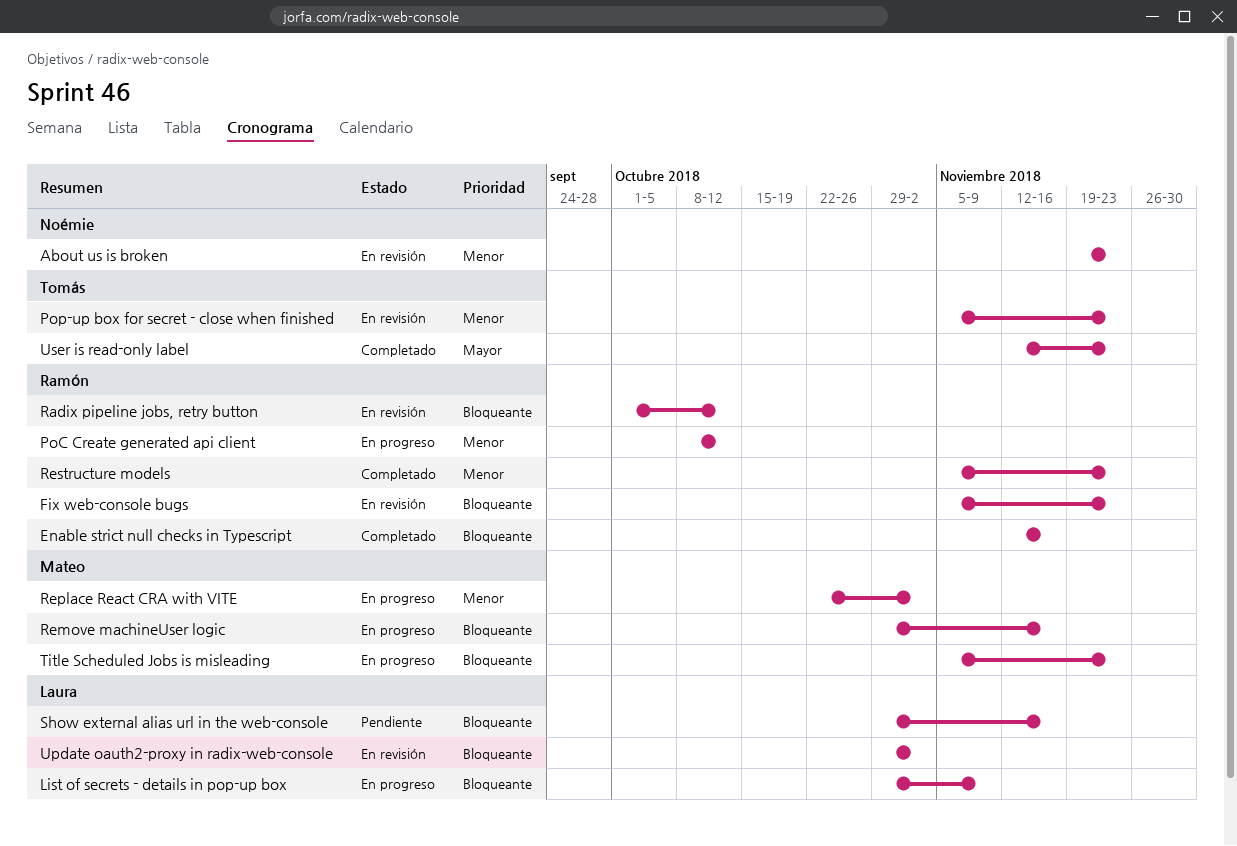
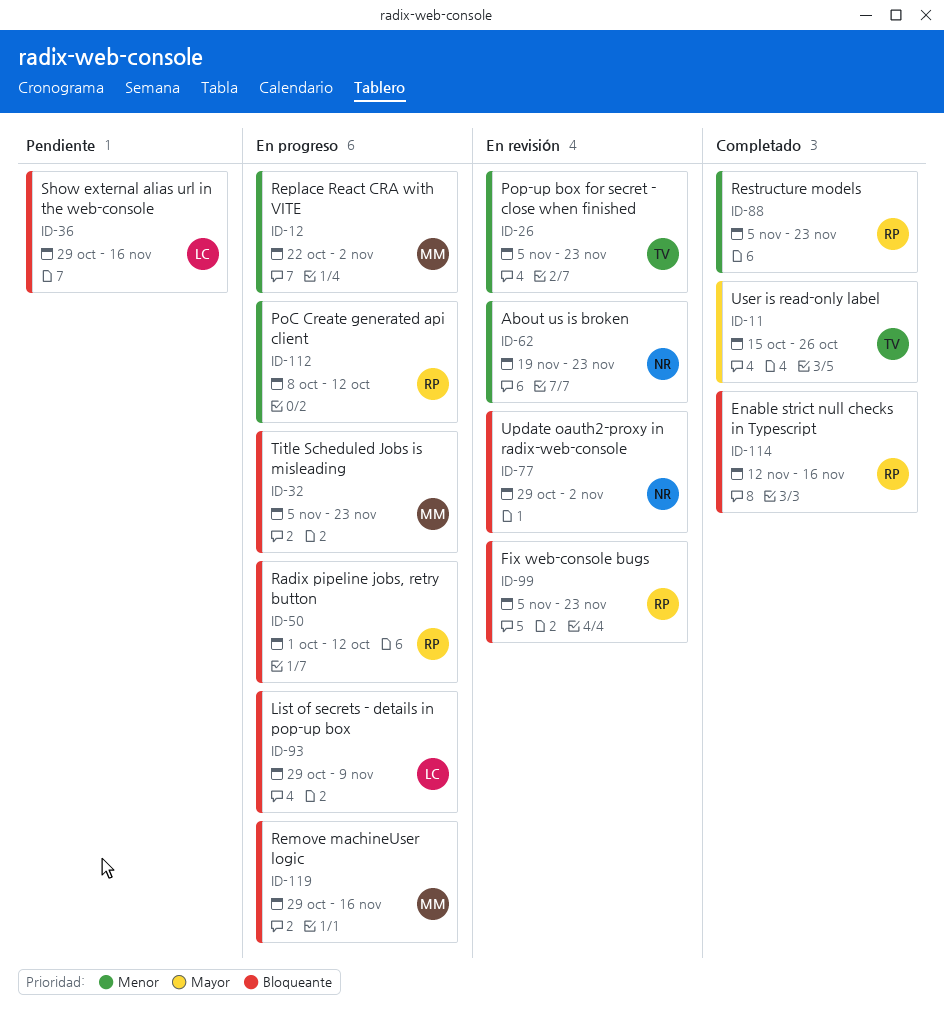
Radix pipeline jobs, retry button, status: En revisión -> En progreso
Update oauth2-proxy in radix-web-console, owner: Laura -> Noémie
User is read-only label, start: Nov 12 -> Oct 15
User is read-only label, due: Nov 23 -> Oct 26

